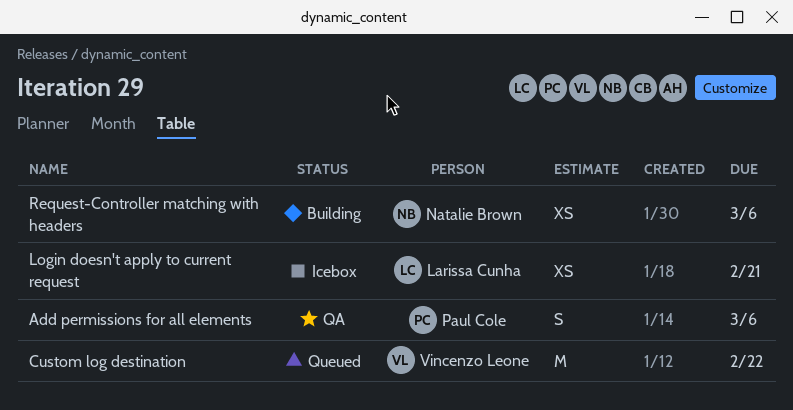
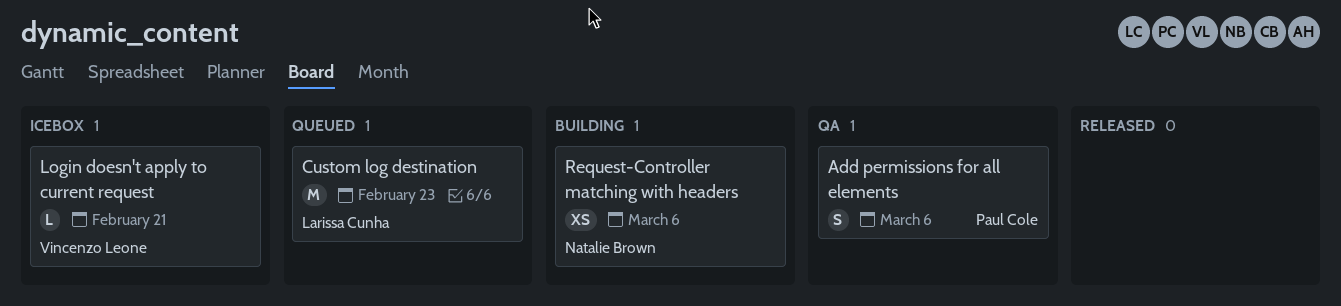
Custom log destination, owner: Vincenzo Leone -> Larissa Cunha
Custom log destination, due: Feb 22 -> Feb 23
Login doesn't apply to current request, owner: Larissa Cunha -> Vincenzo Leone
Login doesn't apply to current request, estimate: XS -> L

